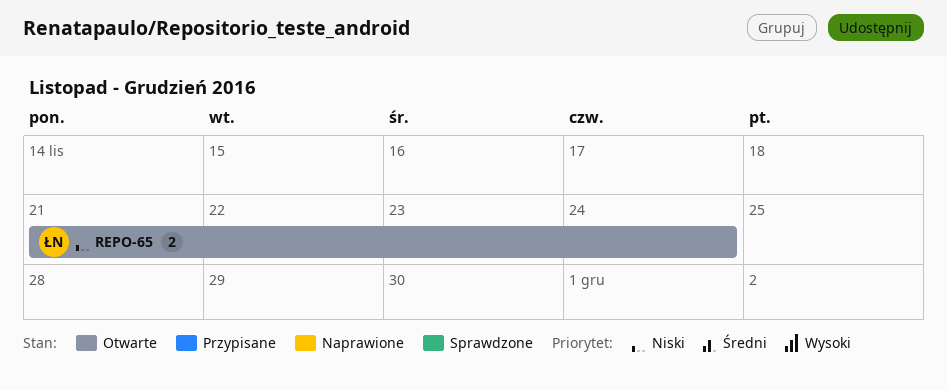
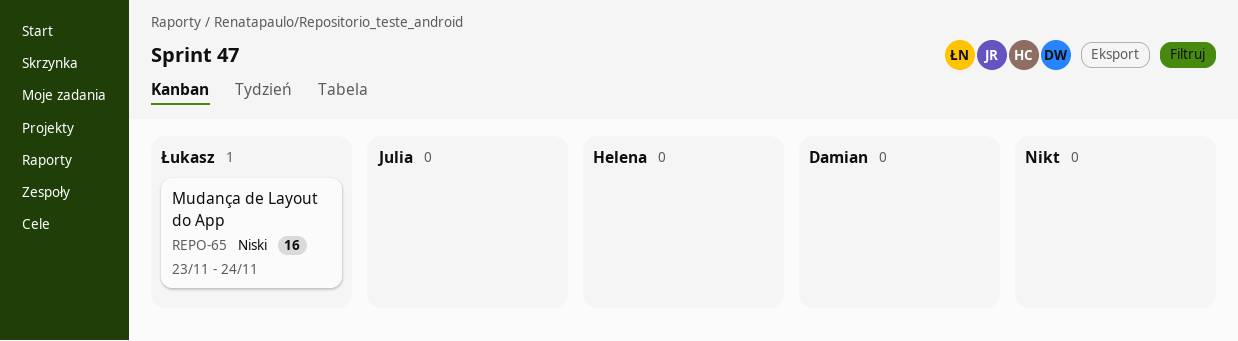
REPO-65, estimate: 2 -> 16
REPO-65, start: Nov 21 -> Nov 23

